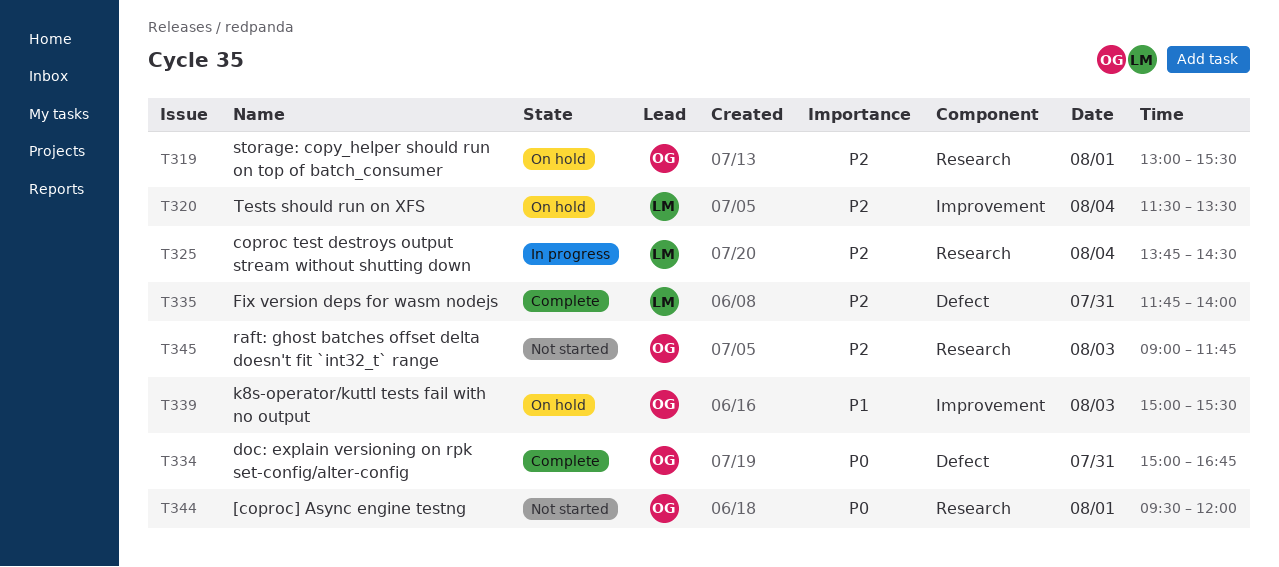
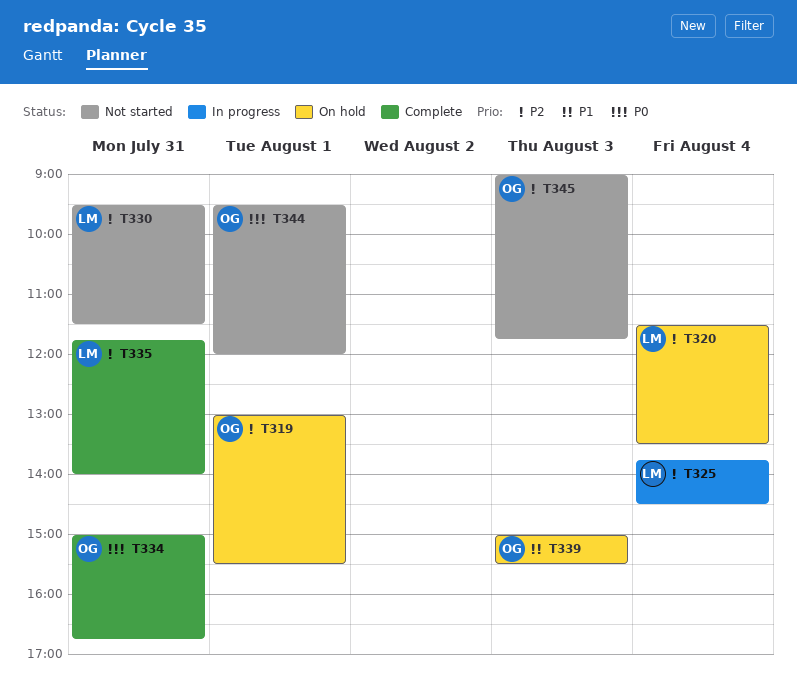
T330: none -> present

